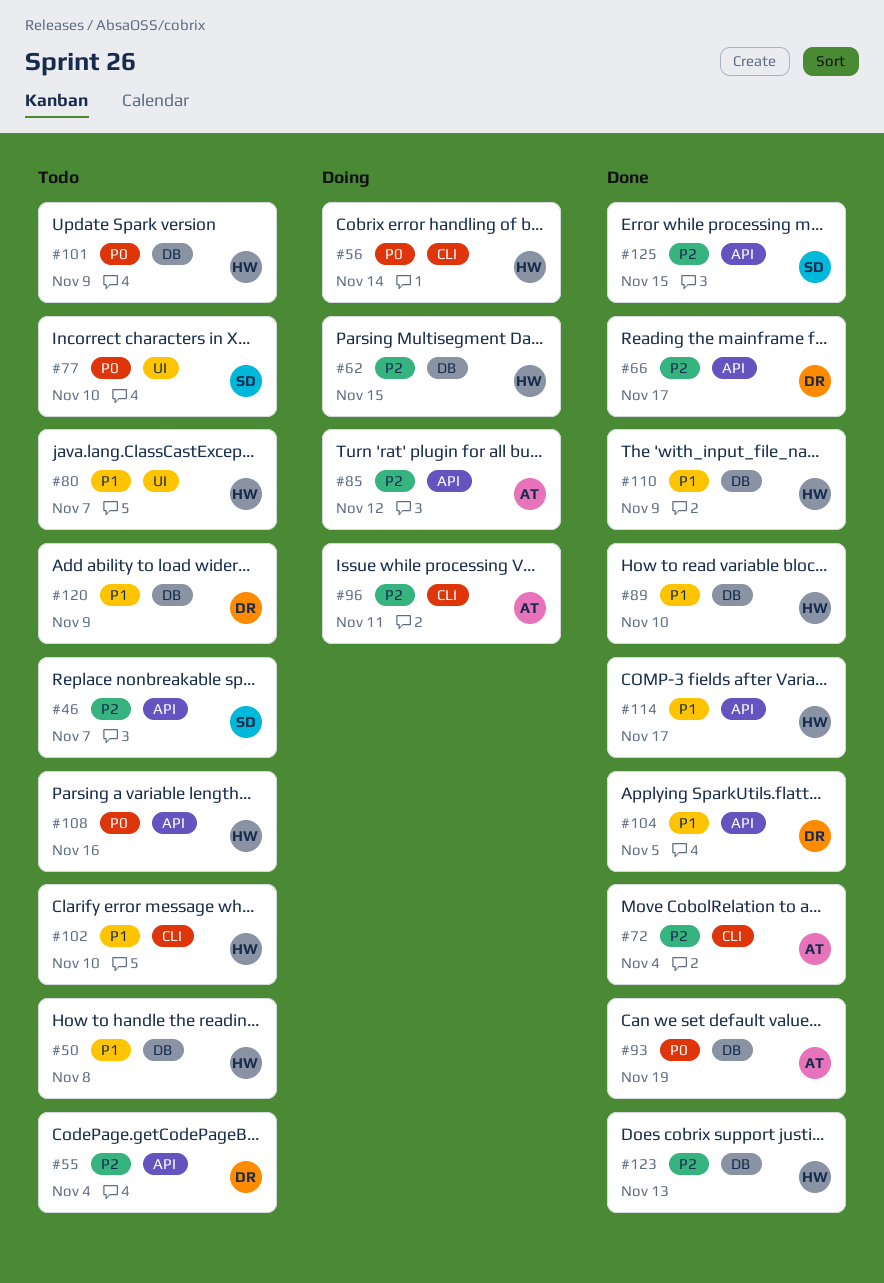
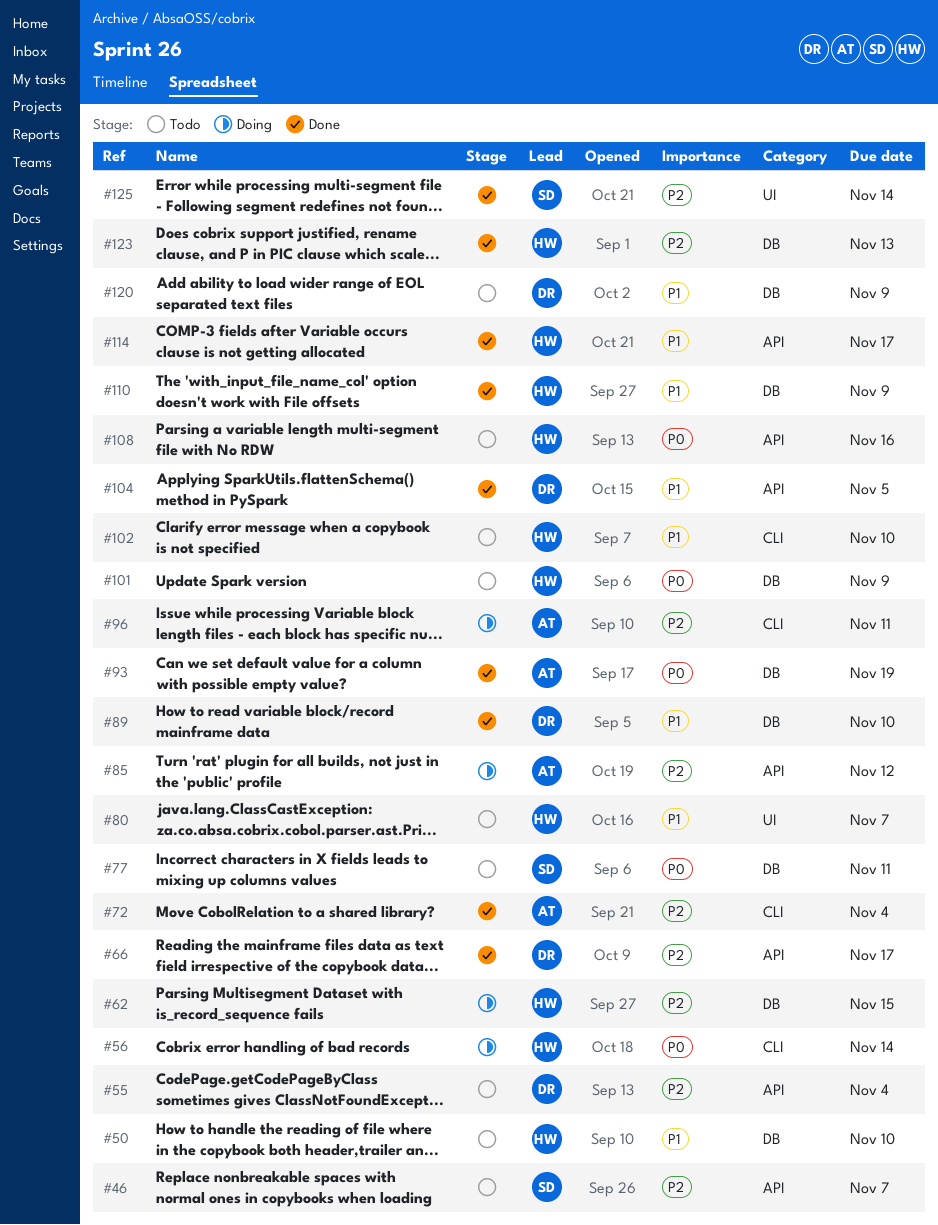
#50, due: Nov 8 -> Nov 10
#77, label: UI -> DB
#77, due: Nov 10 -> Nov 11
#89, owner: HW -> DR
#125, label: API -> UI
#125, due: Nov 15 -> Nov 14

